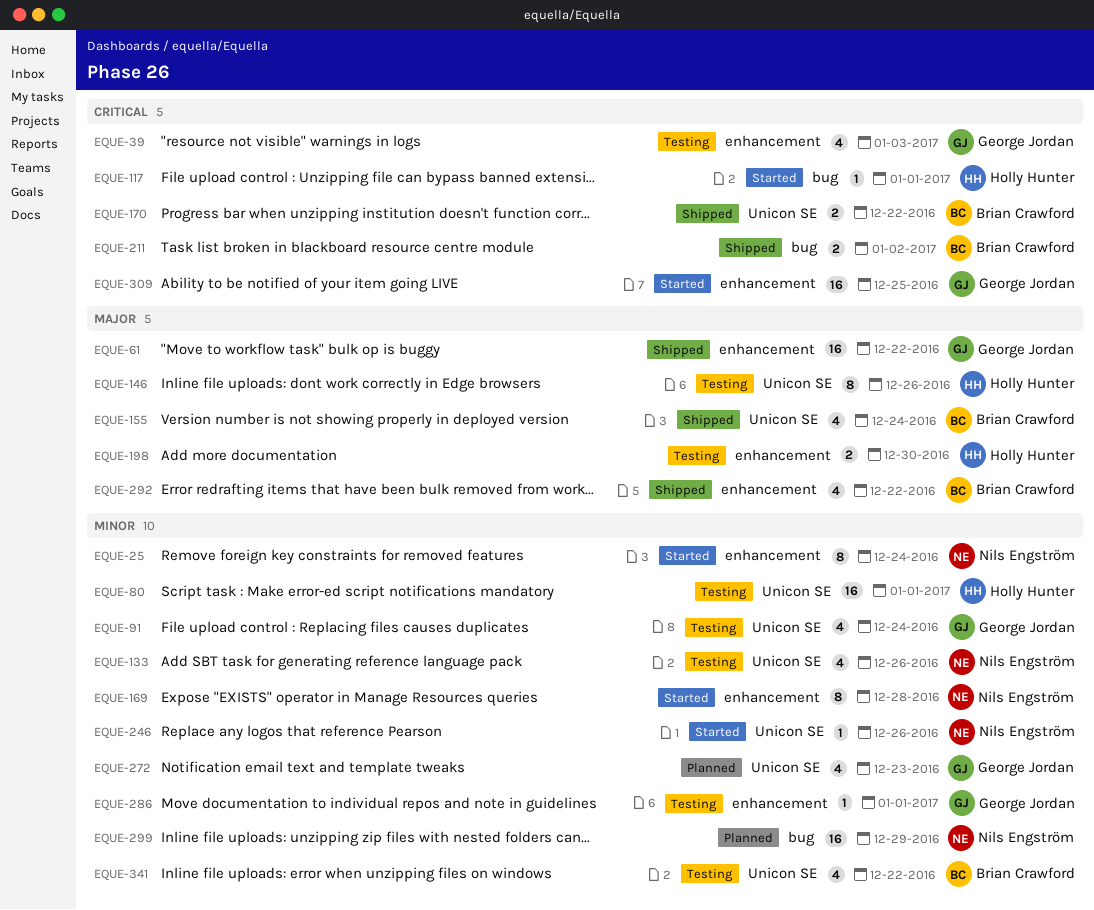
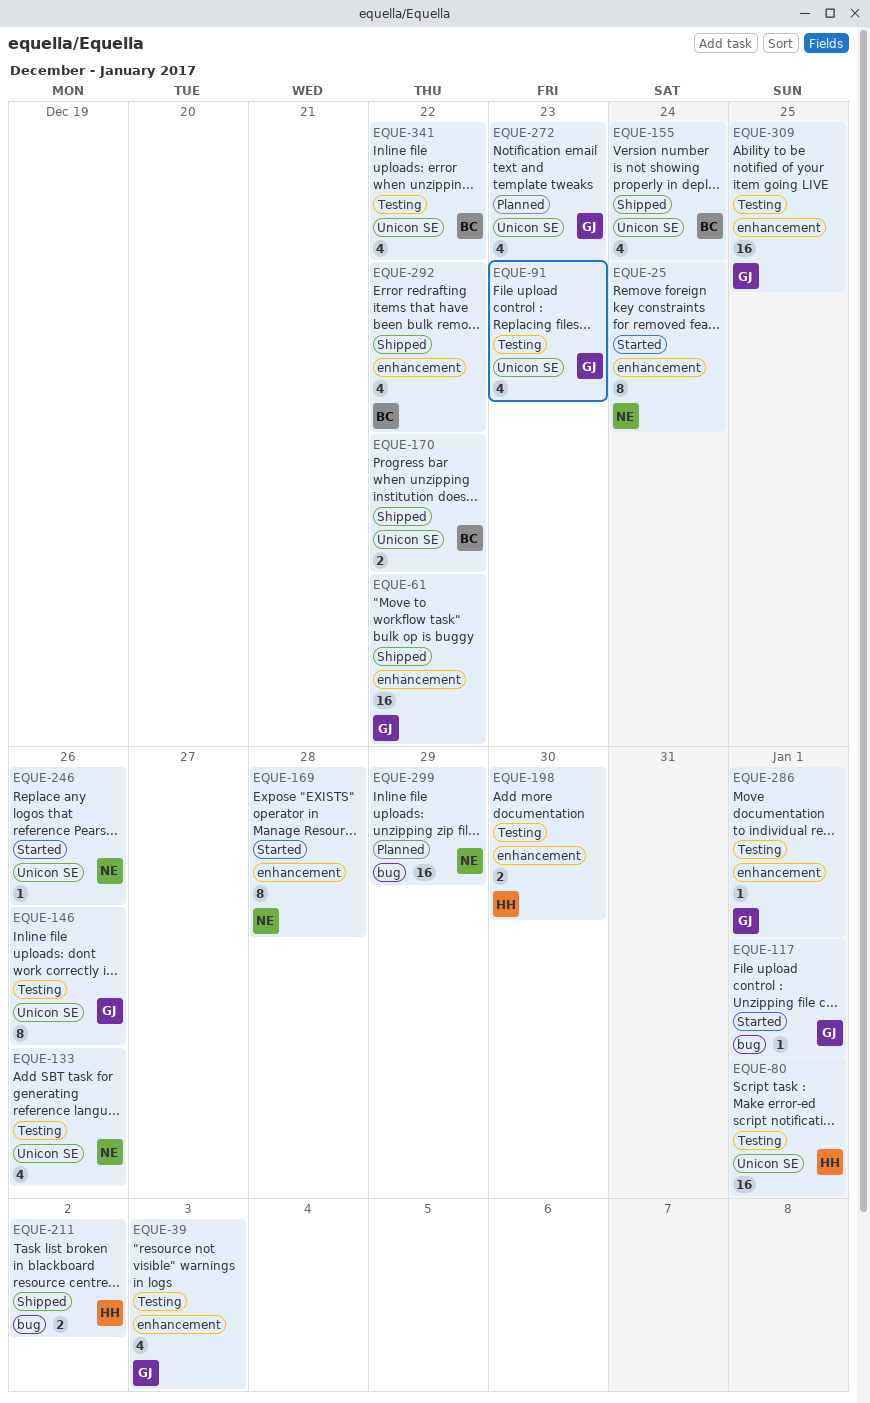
EQUE-91, due: Dec 24 -> Dec 23
EQUE-117, owner: Holly Hunter -> George Jordan
EQUE-146, owner: Holly Hunter -> George Jordan
EQUE-211, owner: Brian Crawford -> Holly Hunter
EQUE-309, status: Started -> Testing

